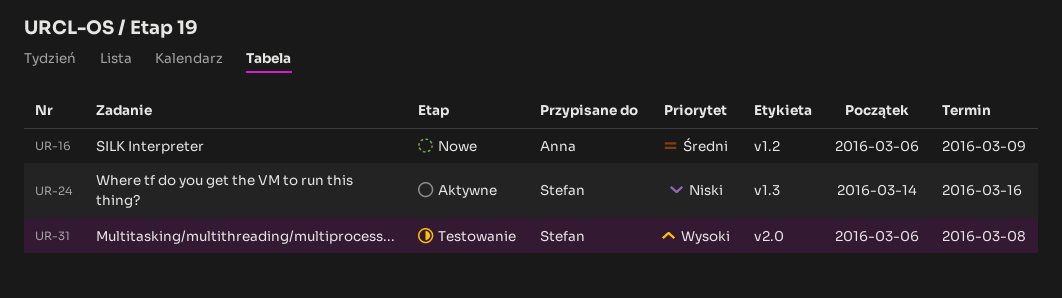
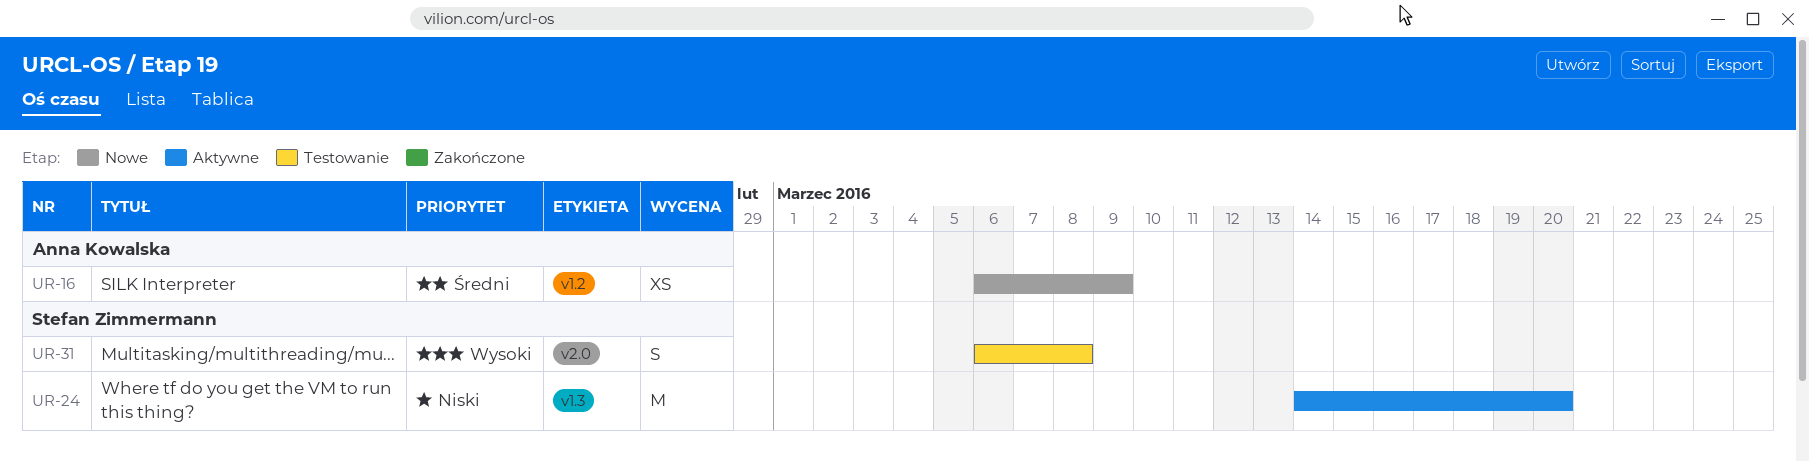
UR-24, due: Mar 16 -> Mar 20

